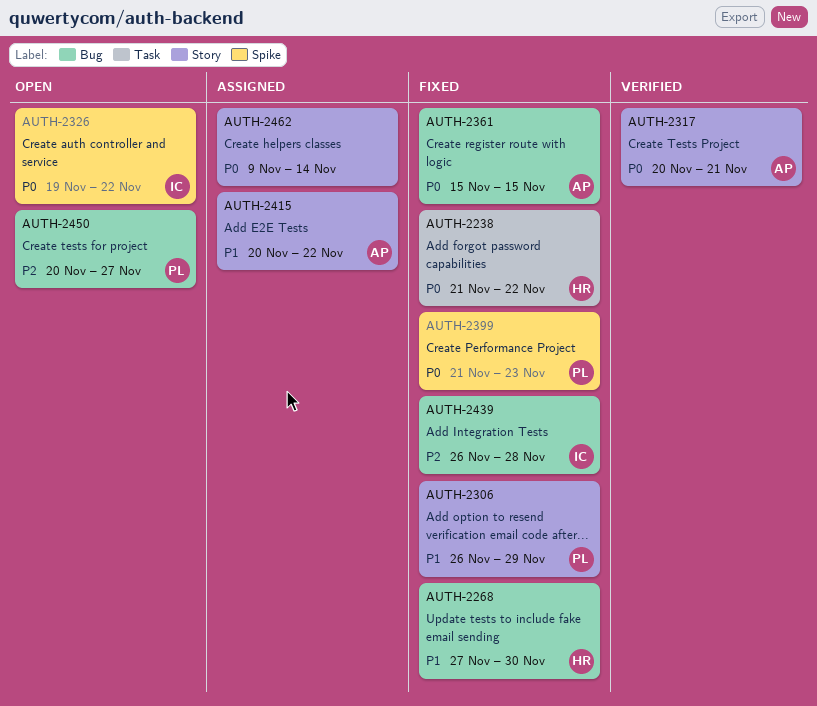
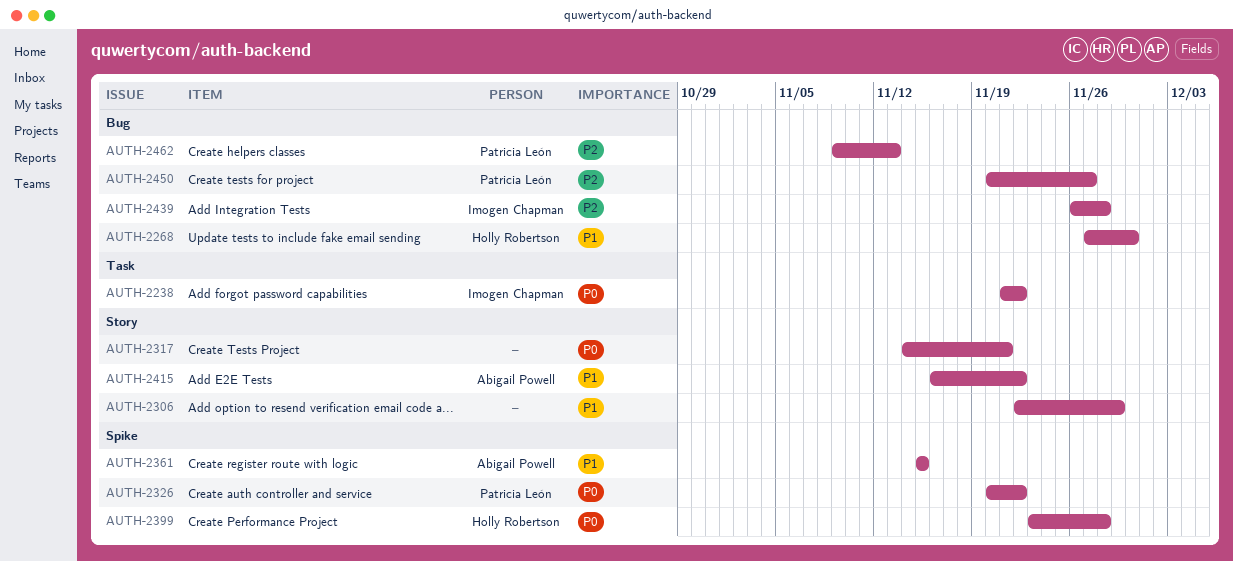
AUTH-2238, owner: Holly Robertson -> Imogen Chapman
AUTH-2306, owner: Patricia León -> none
AUTH-2306, start: Nov 26 -> Nov 22
AUTH-2317, owner: Abigail Powell -> none
AUTH-2317, start: Nov 20 -> Nov 14
AUTH-2326, owner: Imogen Chapman -> Patricia León
AUTH-2326, start: Nov 19 -> Nov 20
AUTH-2361, priority: P0 -> P1
AUTH-2361, label: Bug -> Spike
AUTH-2399, owner: Patricia León -> Holly Robertson
AUTH-2399, start: Nov 21 -> Nov 23
AUTH-2399, due: Nov 23 -> Nov 28
AUTH-2415, start: Nov 20 -> Nov 16
AUTH-2462, owner: none -> Patricia León
AUTH-2462, priority: P0 -> P2
AUTH-2462, label: Story -> Bug
AUTH-2462, due: Nov 14 -> Nov 13

